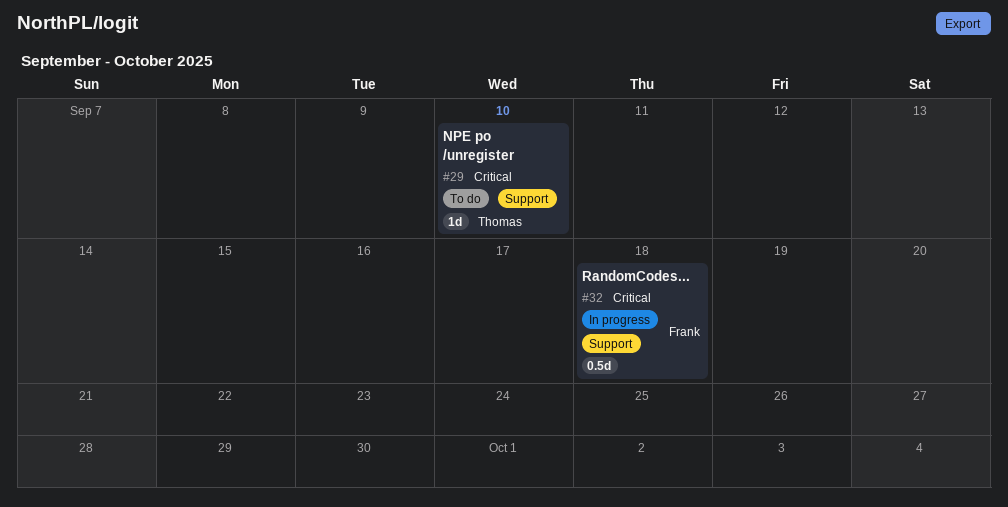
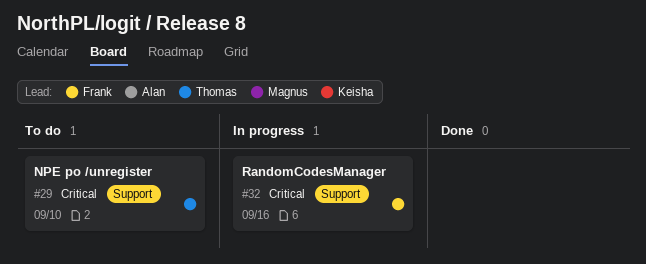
#32, due: Sep 18 -> Sep 16

